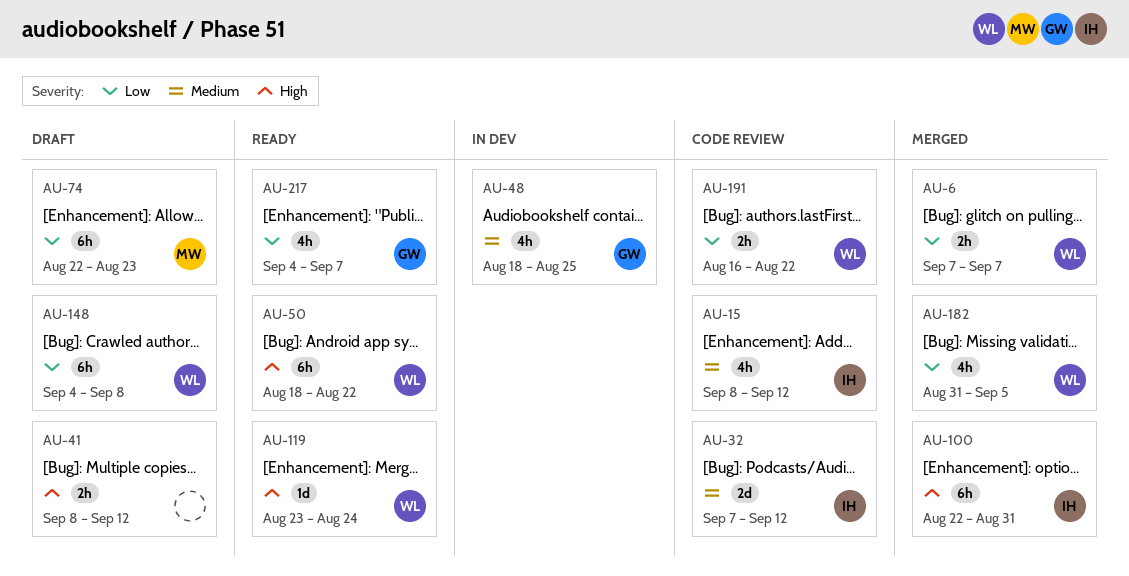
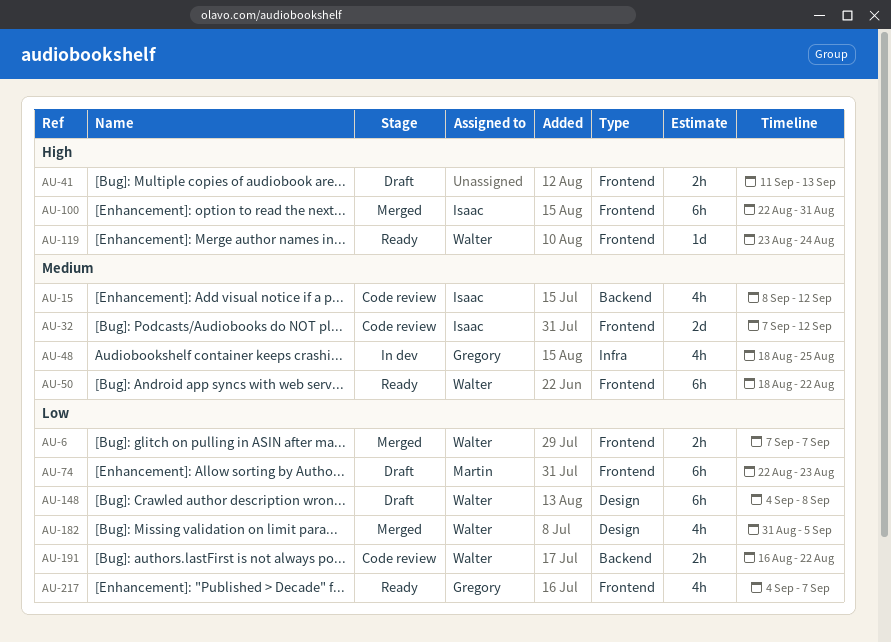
AU-41, start: Sep 8 -> Sep 11
AU-41, due: Sep 12 -> Sep 13
AU-50, priority: High -> Medium

